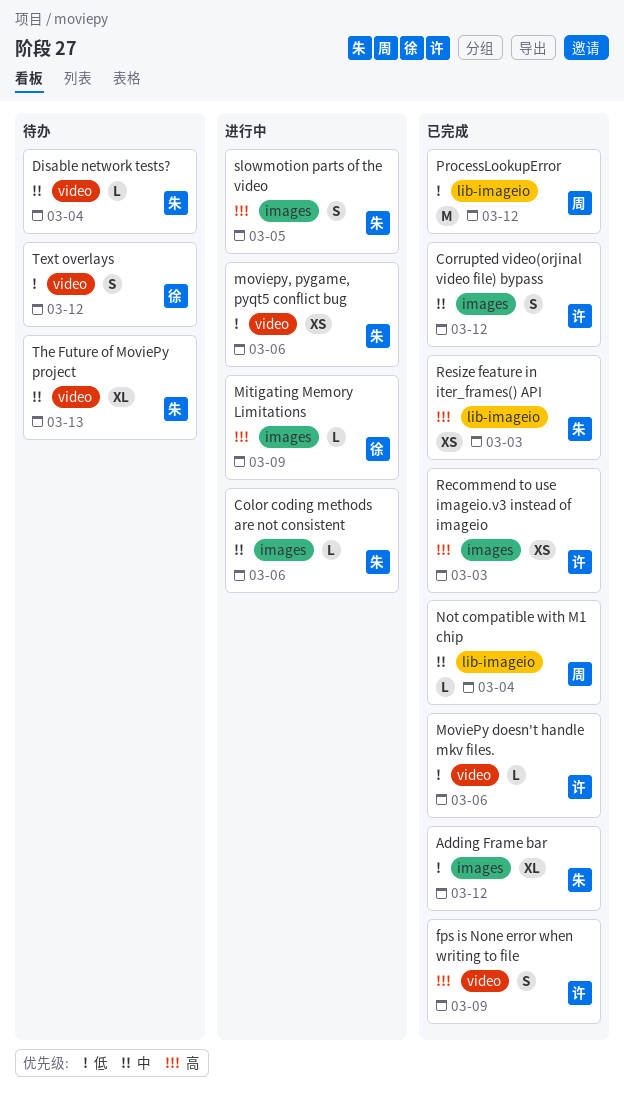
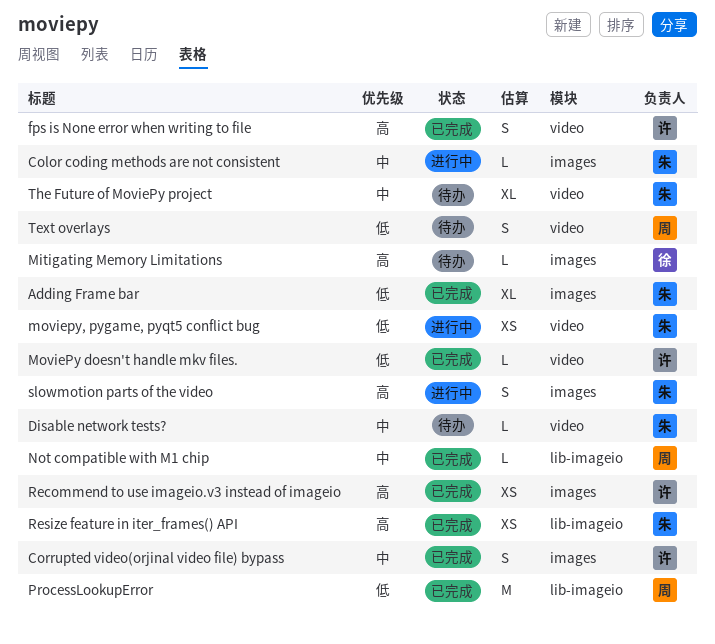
Mitigating Memory Limitations, status: 进行中 -> 待办
Text overlays, owner: 徐 -> 周

